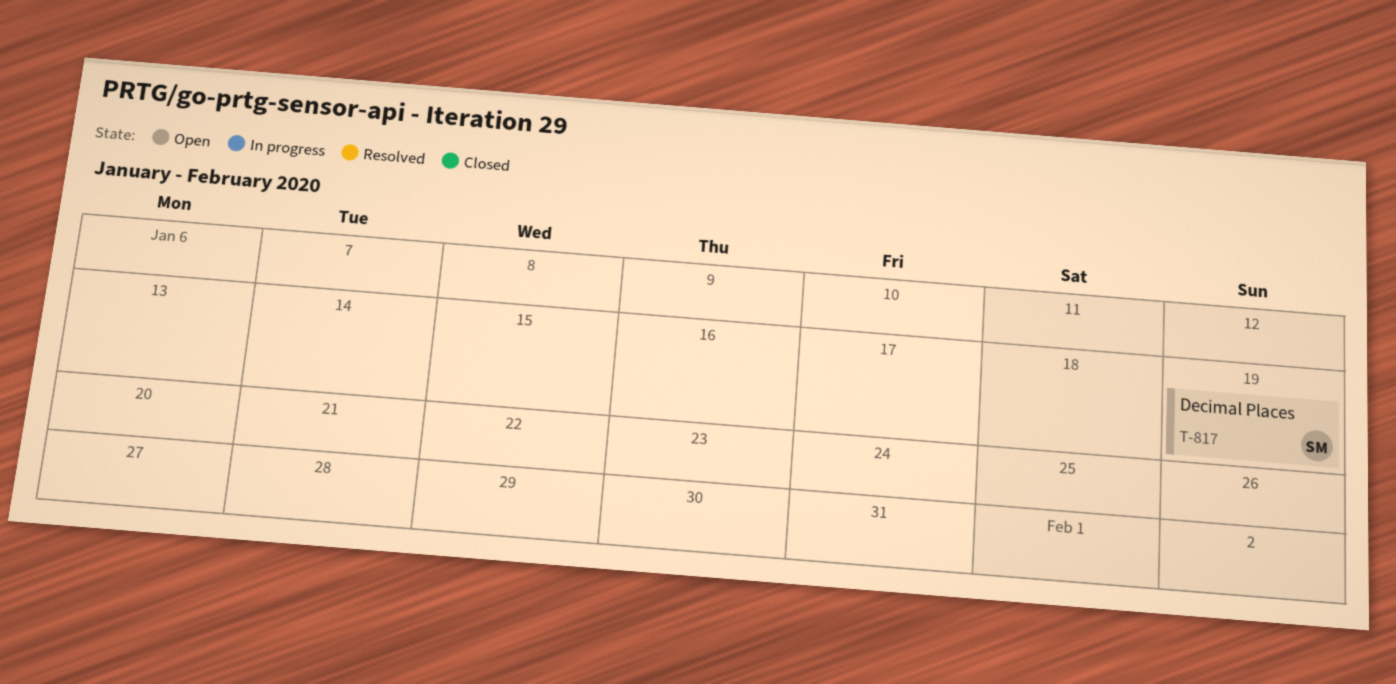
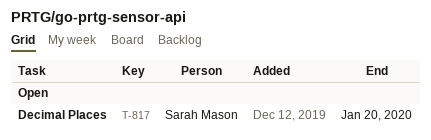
T-817, due: Jan 19 -> Jan 20

